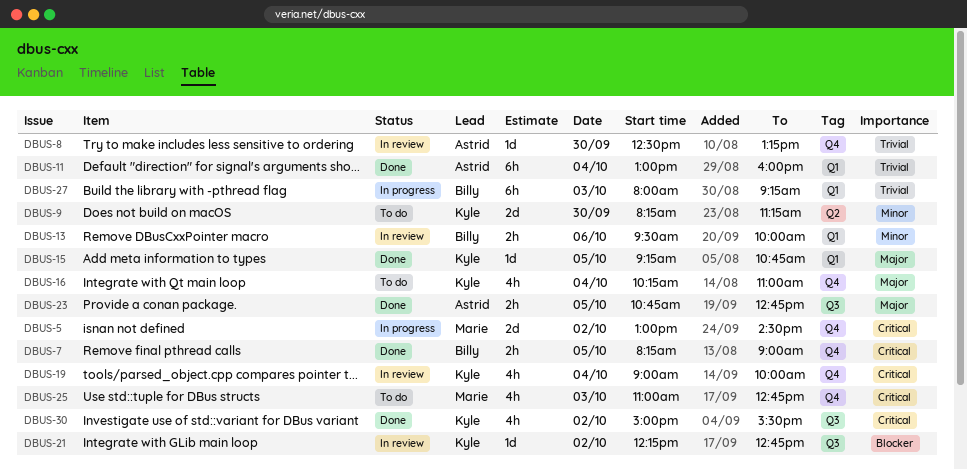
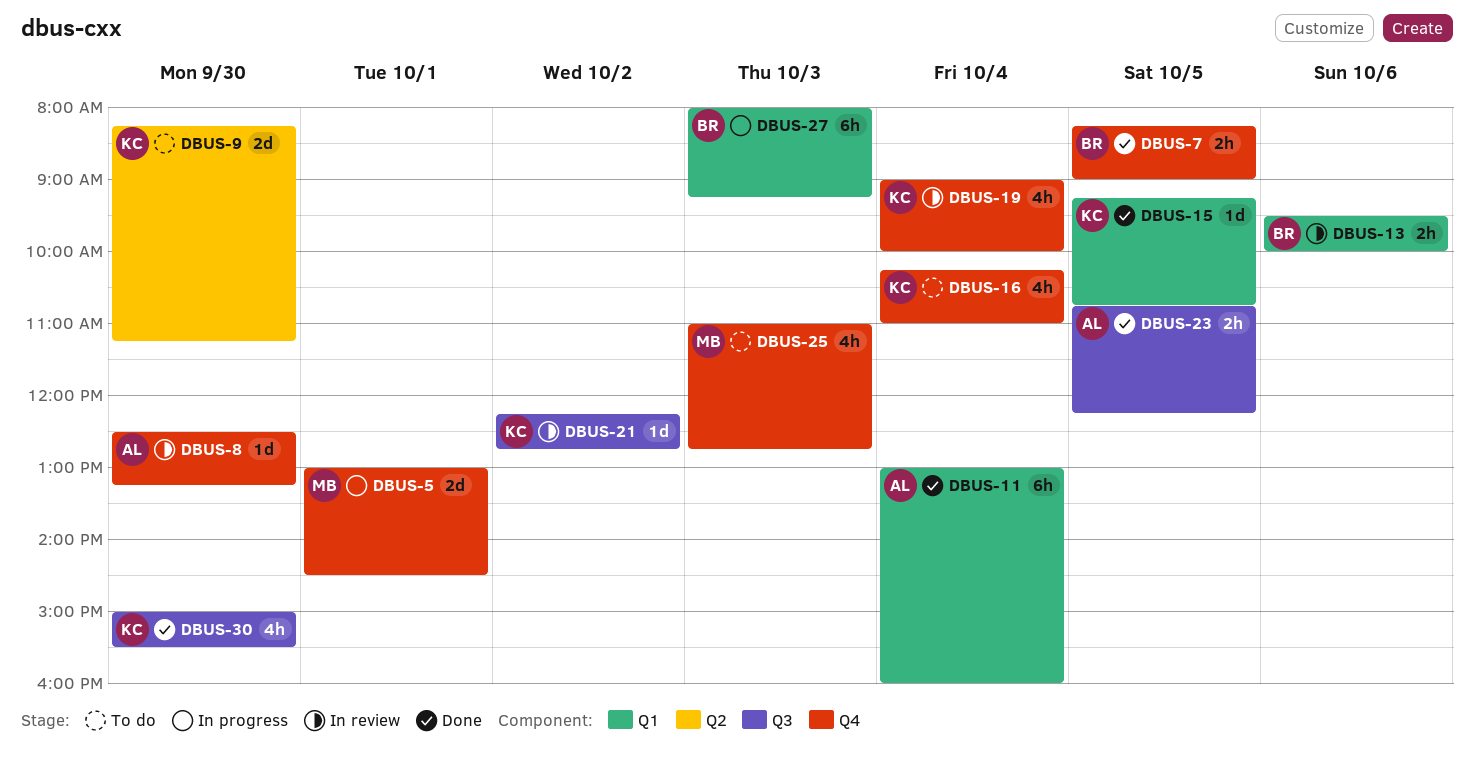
DBUS-5, day: Oct 2 -> Oct 1
DBUS-23, ends: 12:45 -> 12:15
DBUS-30, day: Oct 2 -> Sep 30

